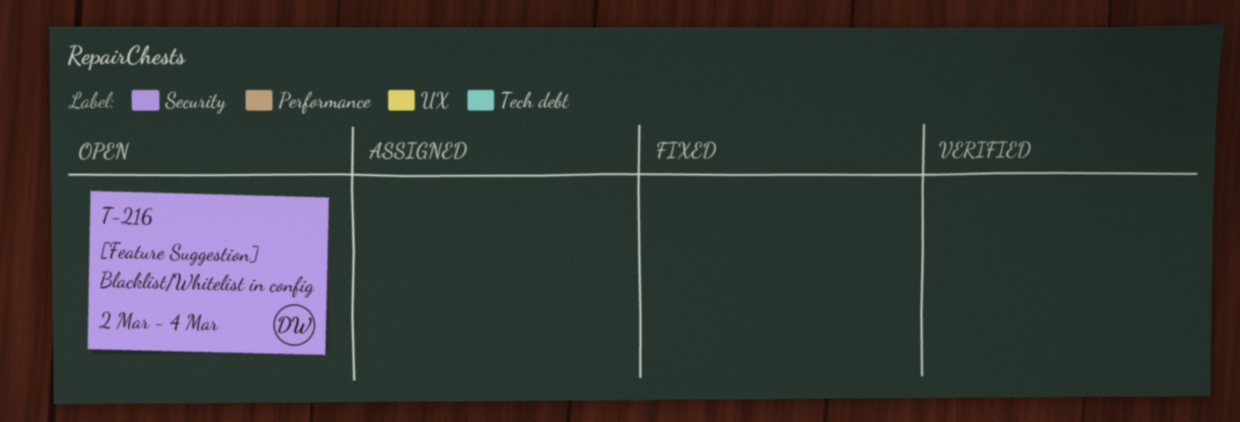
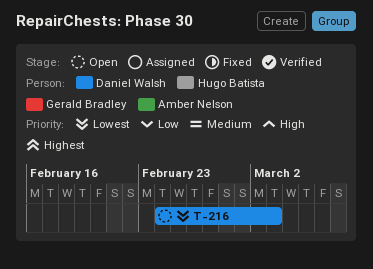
T-216, start: Mar 2 -> Feb 24
T-216, due: Mar 4 -> Mar 3

